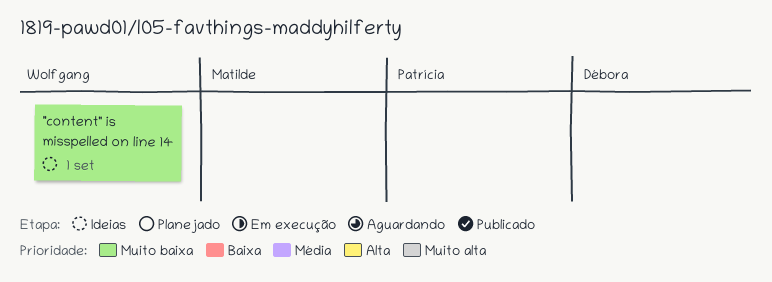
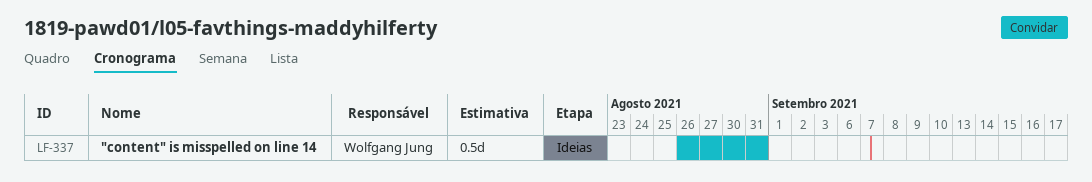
"content" is misspelled on line 14, due: Sep 1 -> Aug 31

